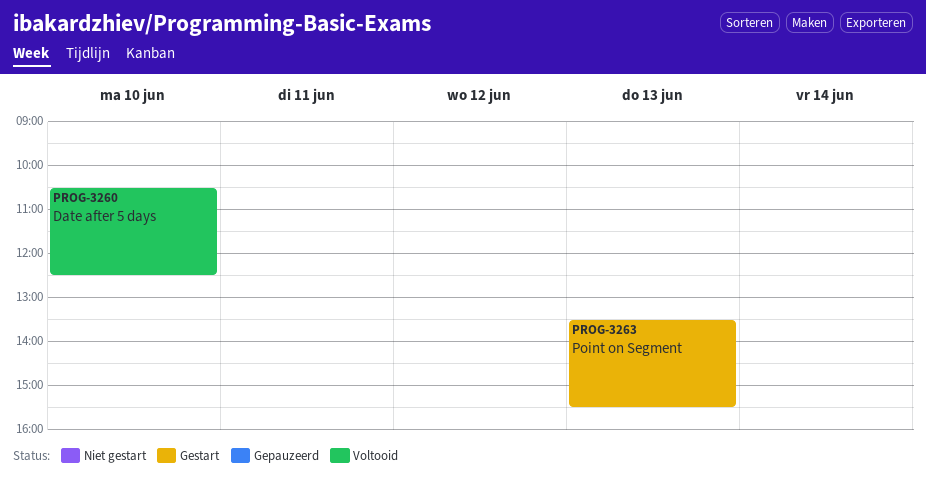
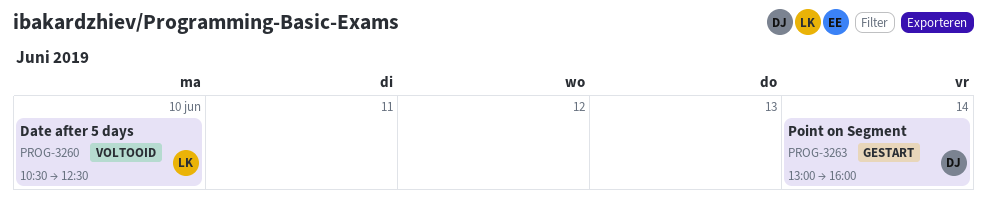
PROG-3263, day: Jun 13 -> Jun 14
PROG-3263, begins: 13:30 -> 13:00
PROG-3263, ends: 15:30 -> 16:00

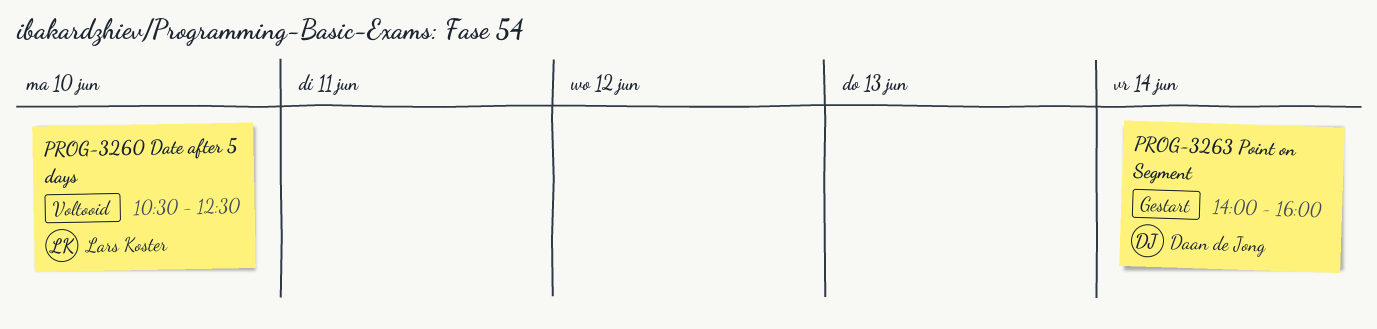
PROG-3263, begins: 13:00 -> 14:00

